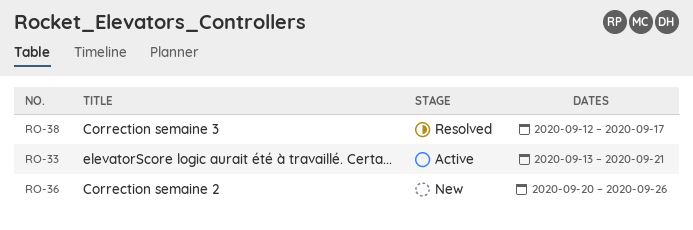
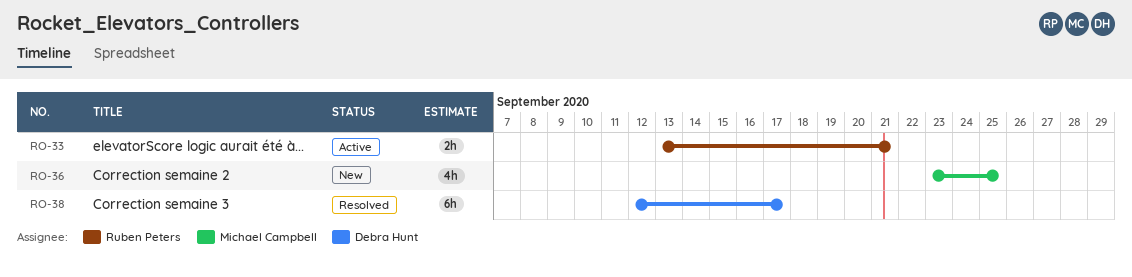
RO-36, start: Sep 20 -> Sep 23
RO-36, due: Sep 26 -> Sep 25

